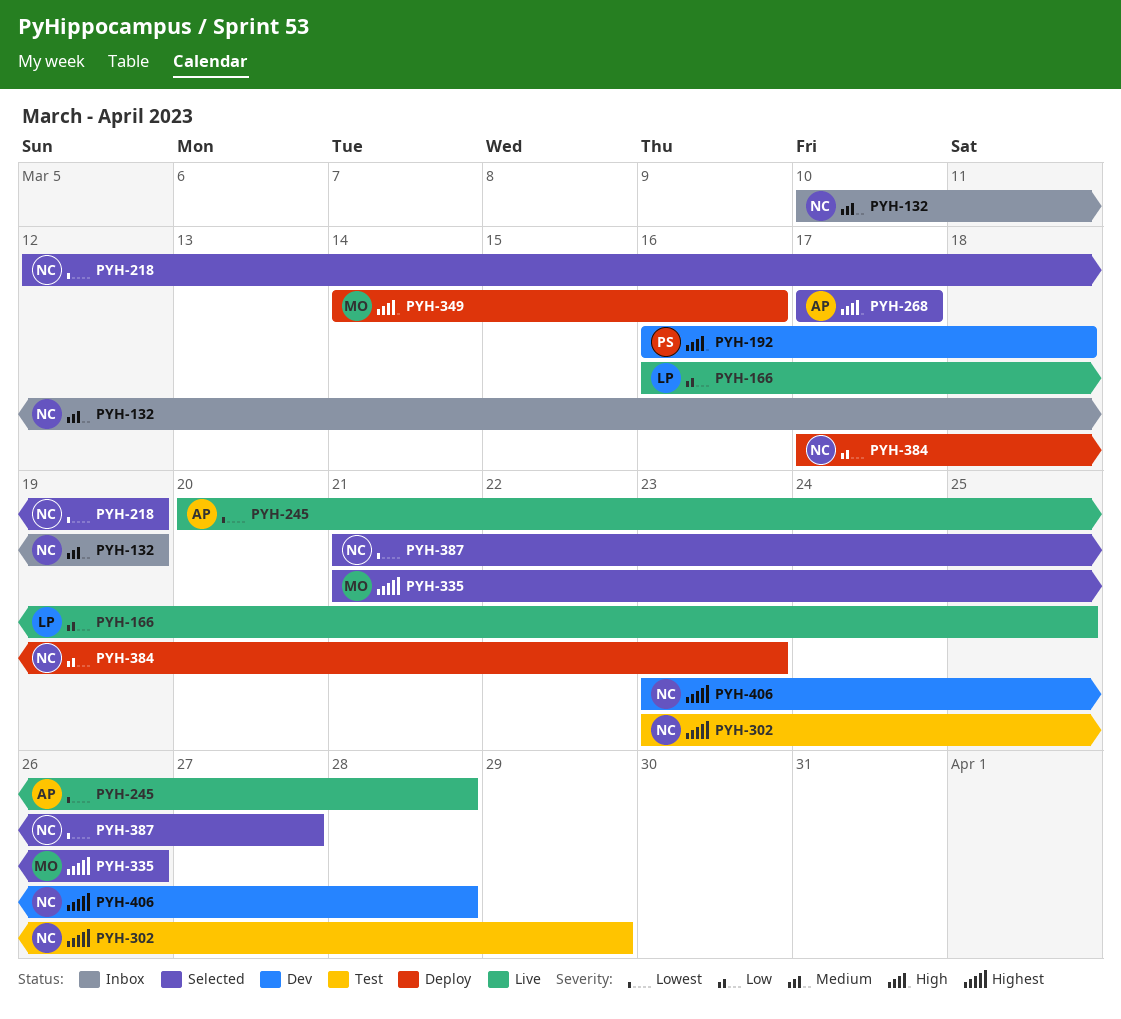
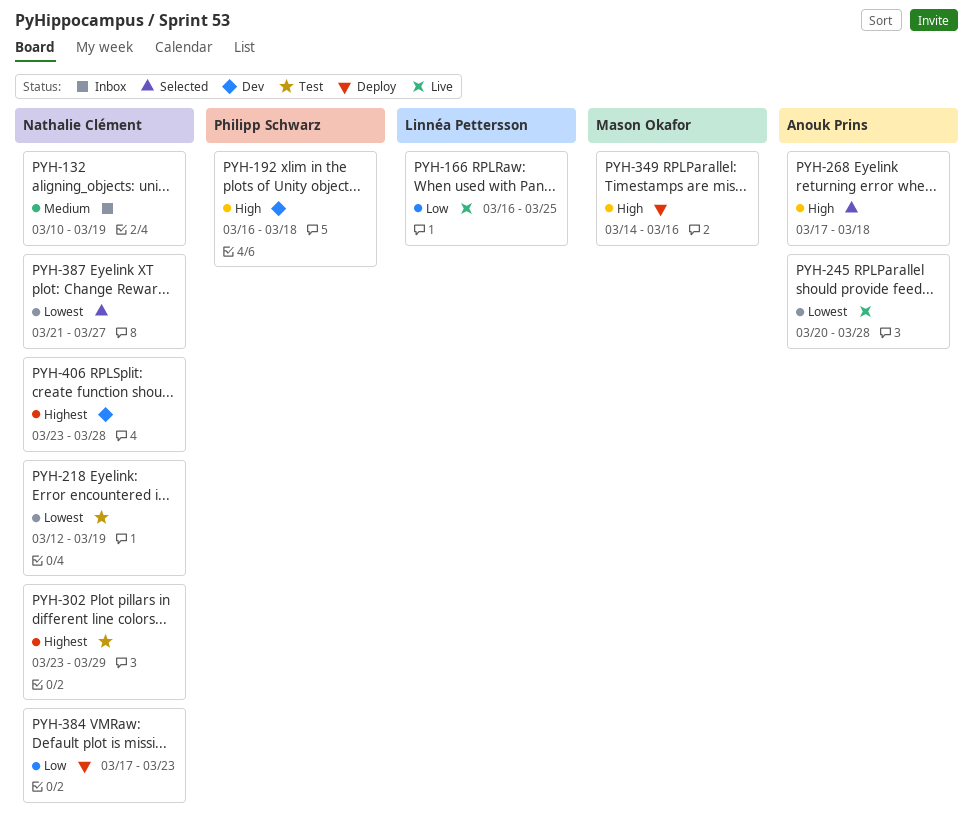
PYH-218, status: Selected -> Test
PYH-268, due: Mar 17 -> Mar 18
PYH-335: present -> none

